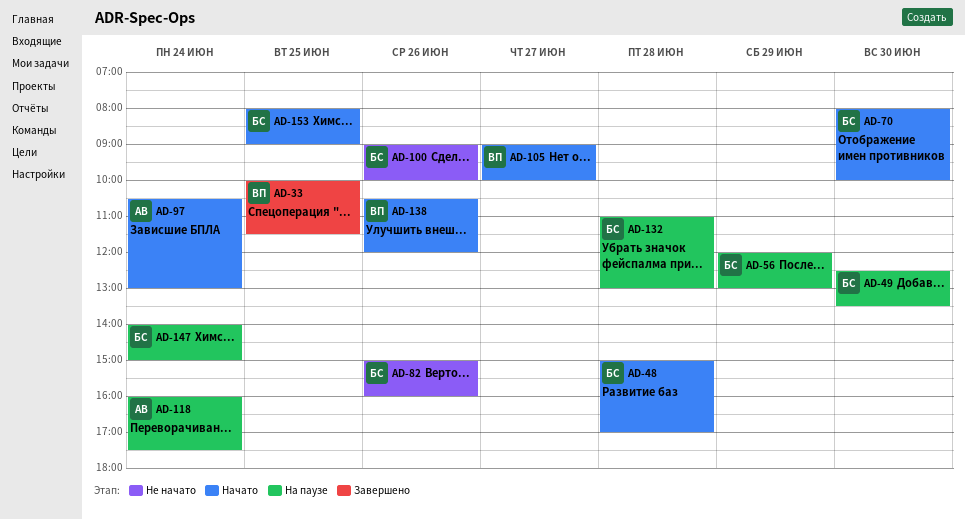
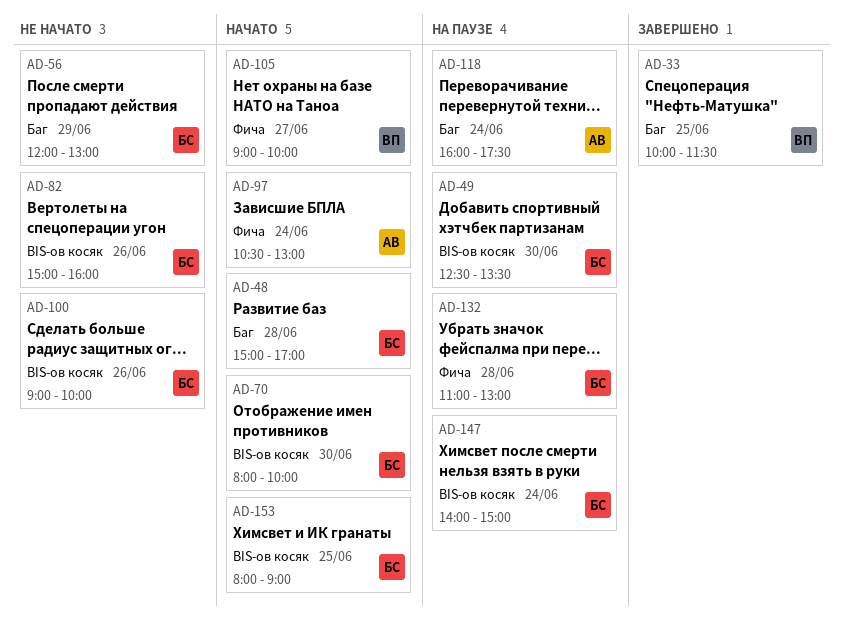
AD-56, status: На паузе -> Не начато
AD-138: present -> none

